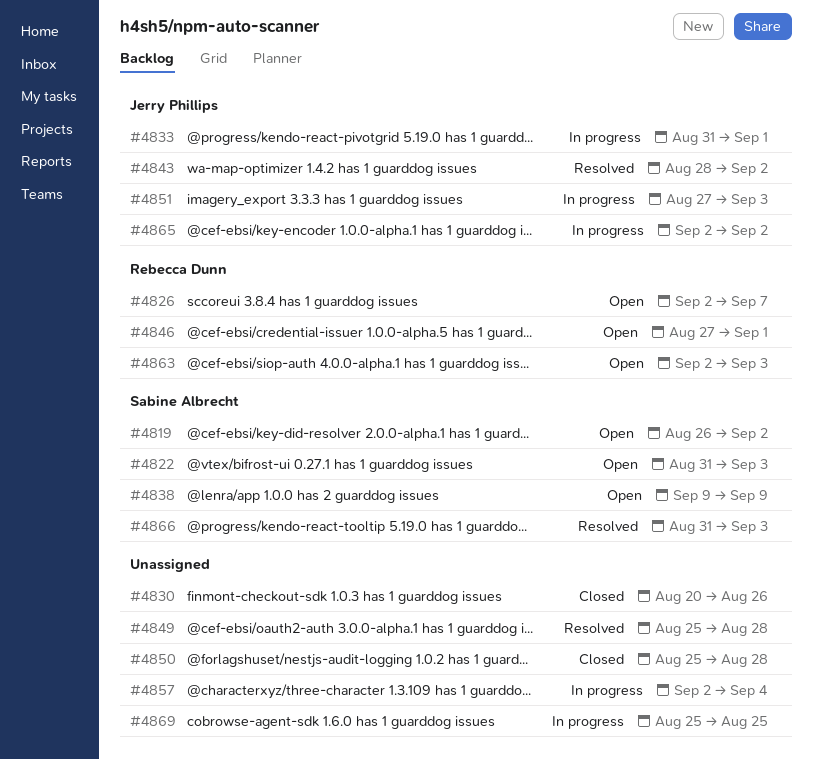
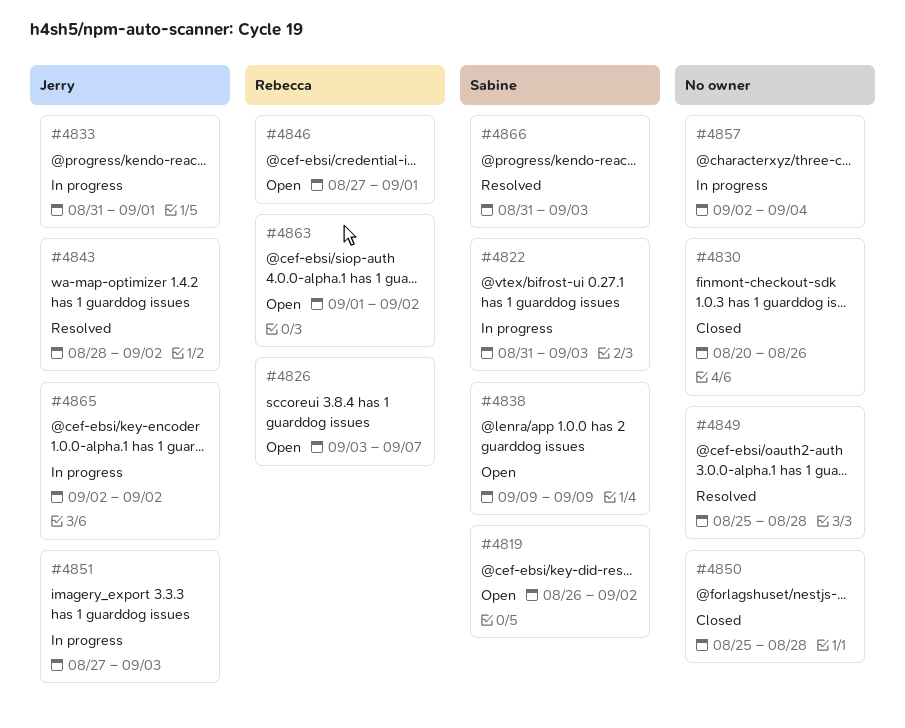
#4822, status: Open -> In progress
#4826, start: Sep 2 -> Sep 3
#4863, start: Sep 2 -> Sep 1
#4863, due: Sep 3 -> Sep 2
#4869: present -> none

